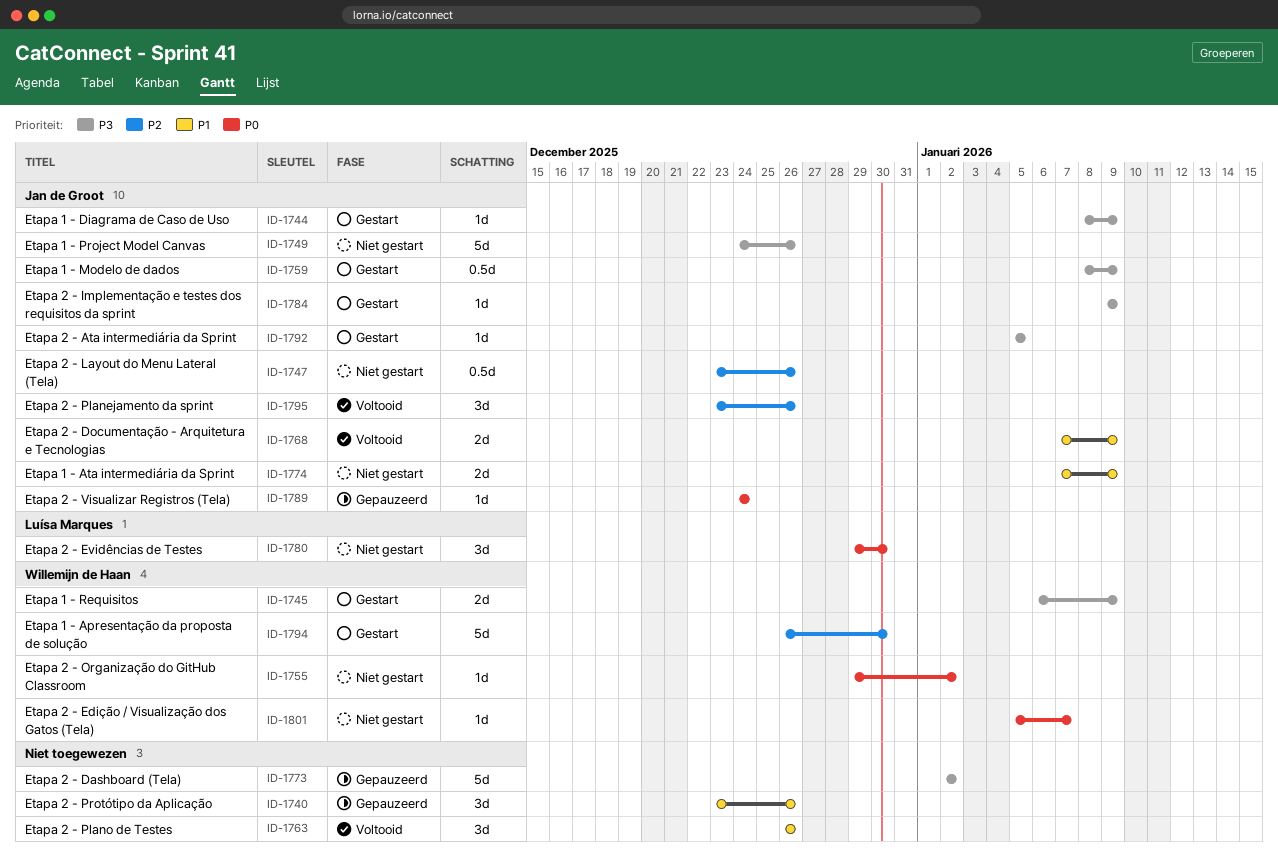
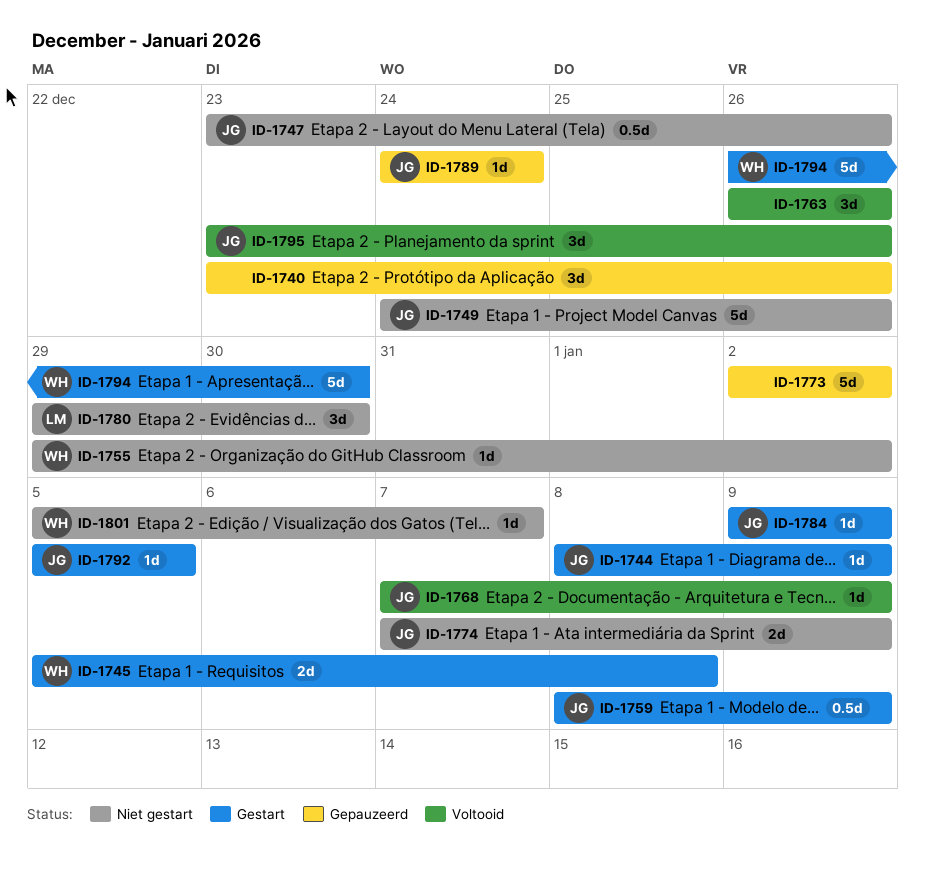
ID-1745, start: Jan 6 -> Jan 5
ID-1745, due: Jan 9 -> Jan 8
ID-1768, estimate: 2d -> 1d

